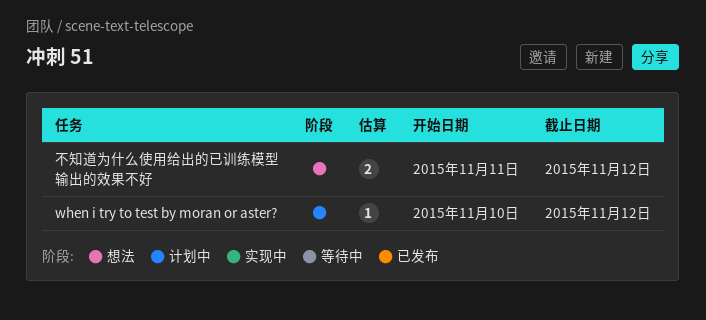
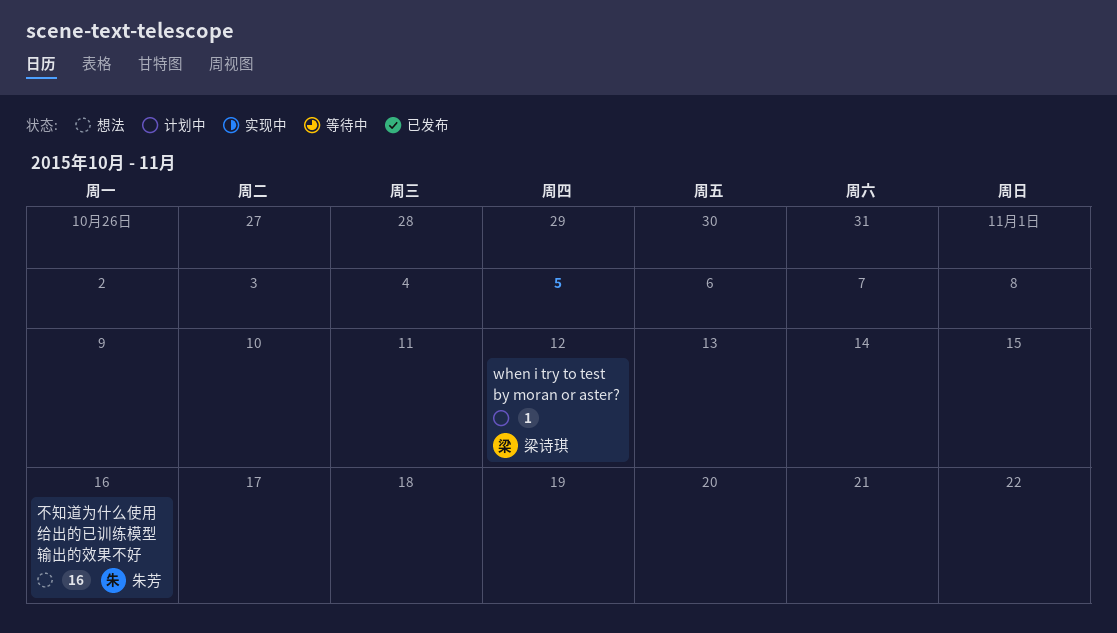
不知道为什么使用给出的已训练模型输出的效果不好, estimate: 2 -> 16
不知道为什么使用给出的已训练模型输出的效果不好, due: Nov 12 -> Nov 16

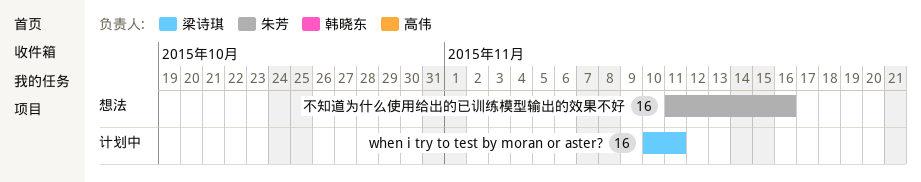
when i try to test by moran or aster?, estimate: 1 -> 16
when i try to test by moran or aster?, due: Nov 12 -> Nov 11

